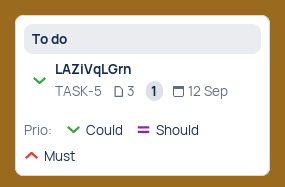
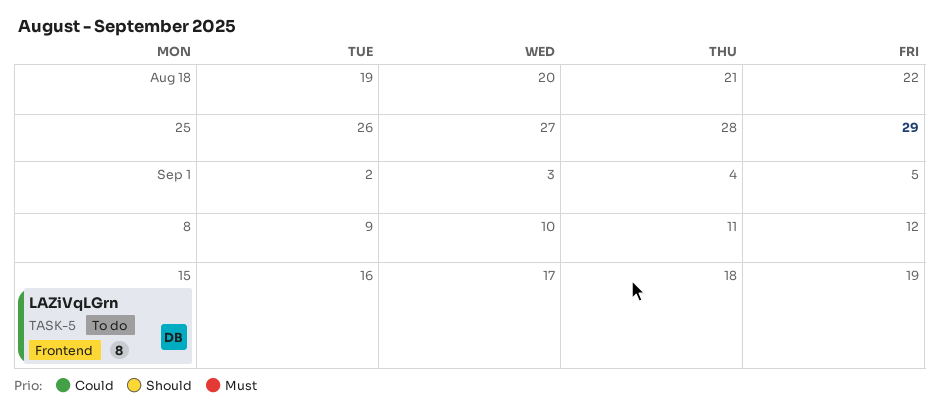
TASK-5, estimate: 1 -> 8
TASK-5, due: Sep 12 -> Sep 15

